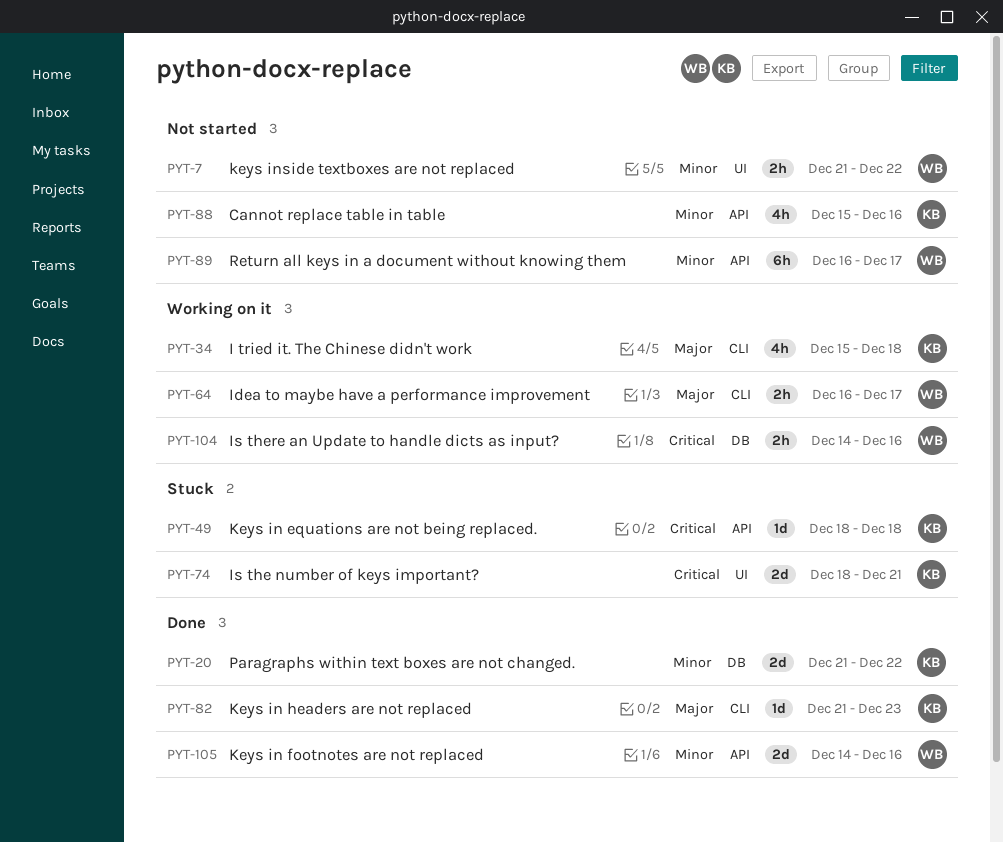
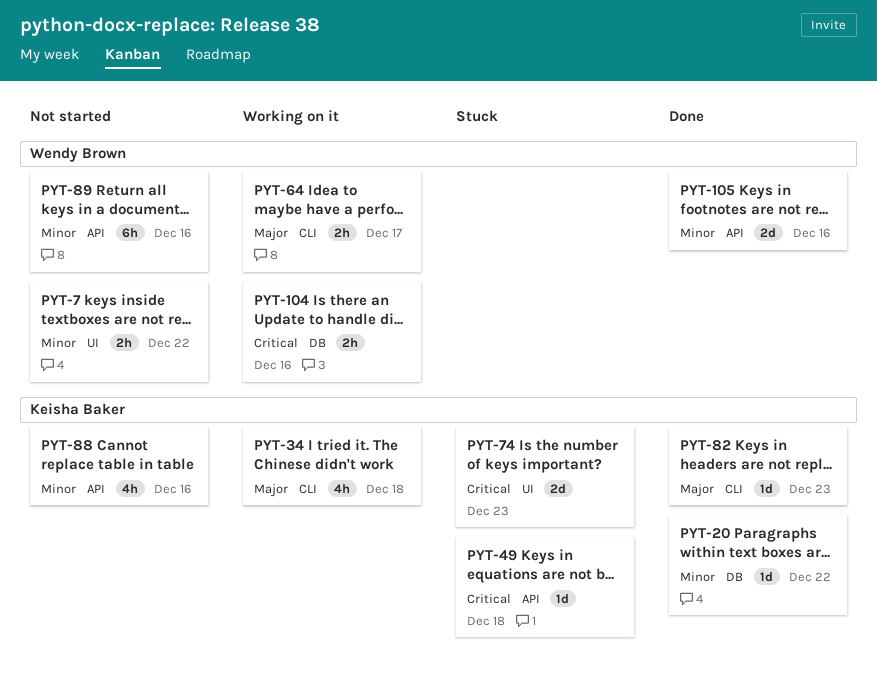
PYT-20, estimate: 2d -> 1d
PYT-74, due: Dec 21 -> Dec 23
PYT-89, due: Dec 17 -> Dec 16

